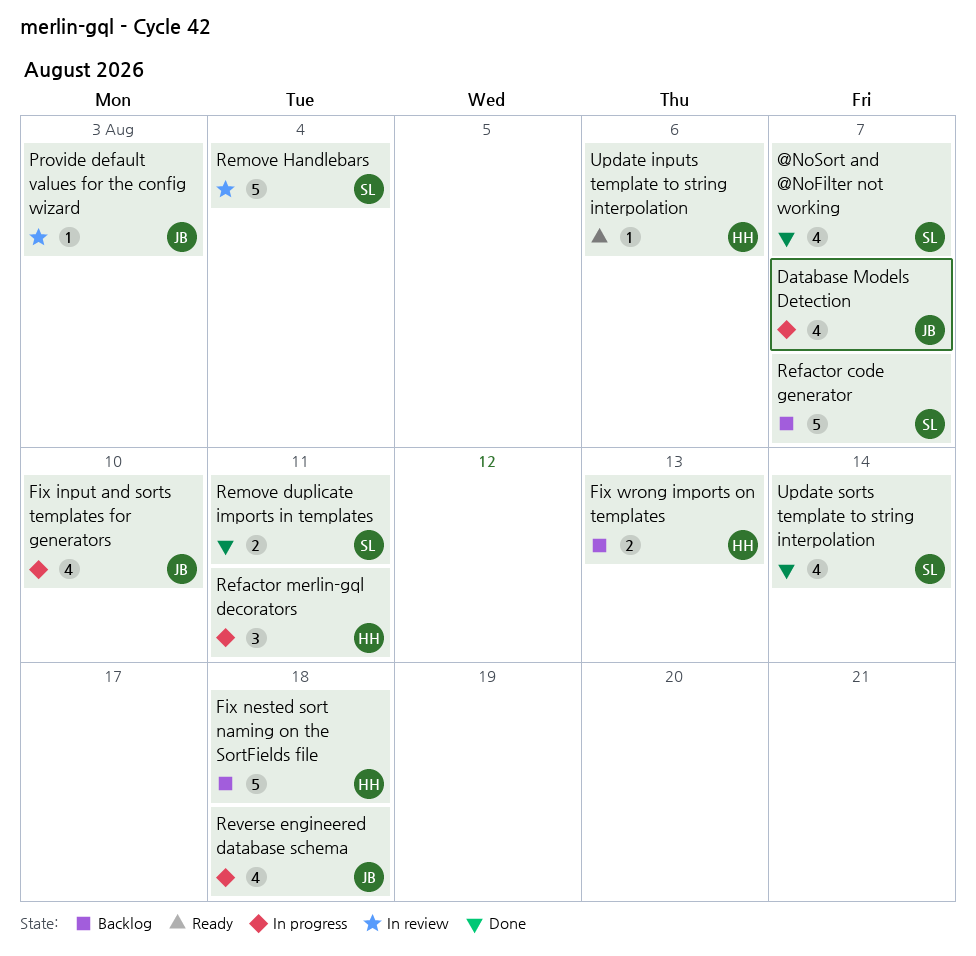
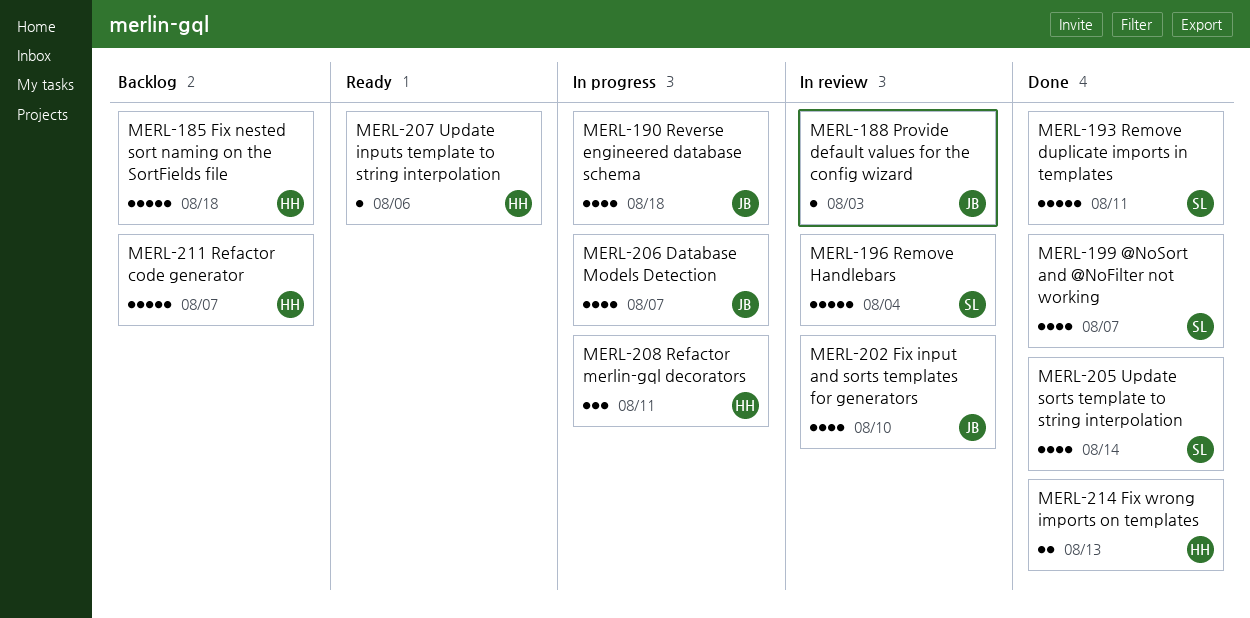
Fix input and sorts templates for generators, status: In progress -> In review
Fix wrong imports on templates, status: Backlog -> Done
Refactor code generator, owner: SL -> HH
Remove duplicate imports in templates, estimate: 2 -> 5

